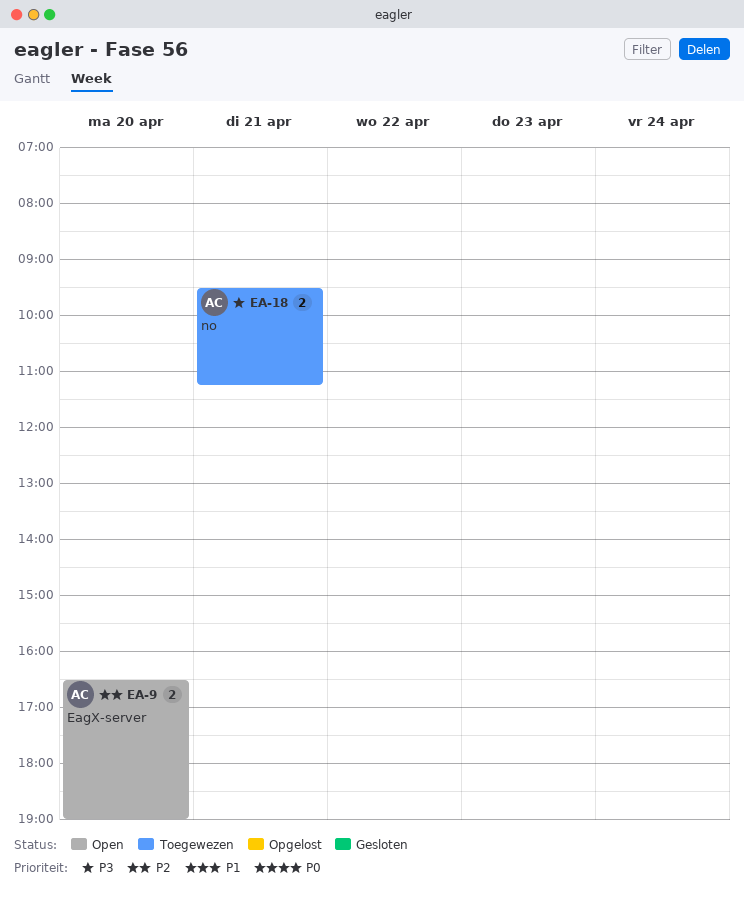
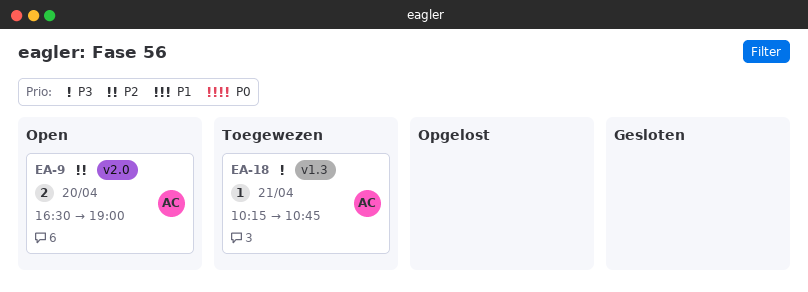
EA-18, estimate: 2 -> 1
EA-18, begins: 09:30 -> 10:15
EA-18, ends: 11:15 -> 10:45

